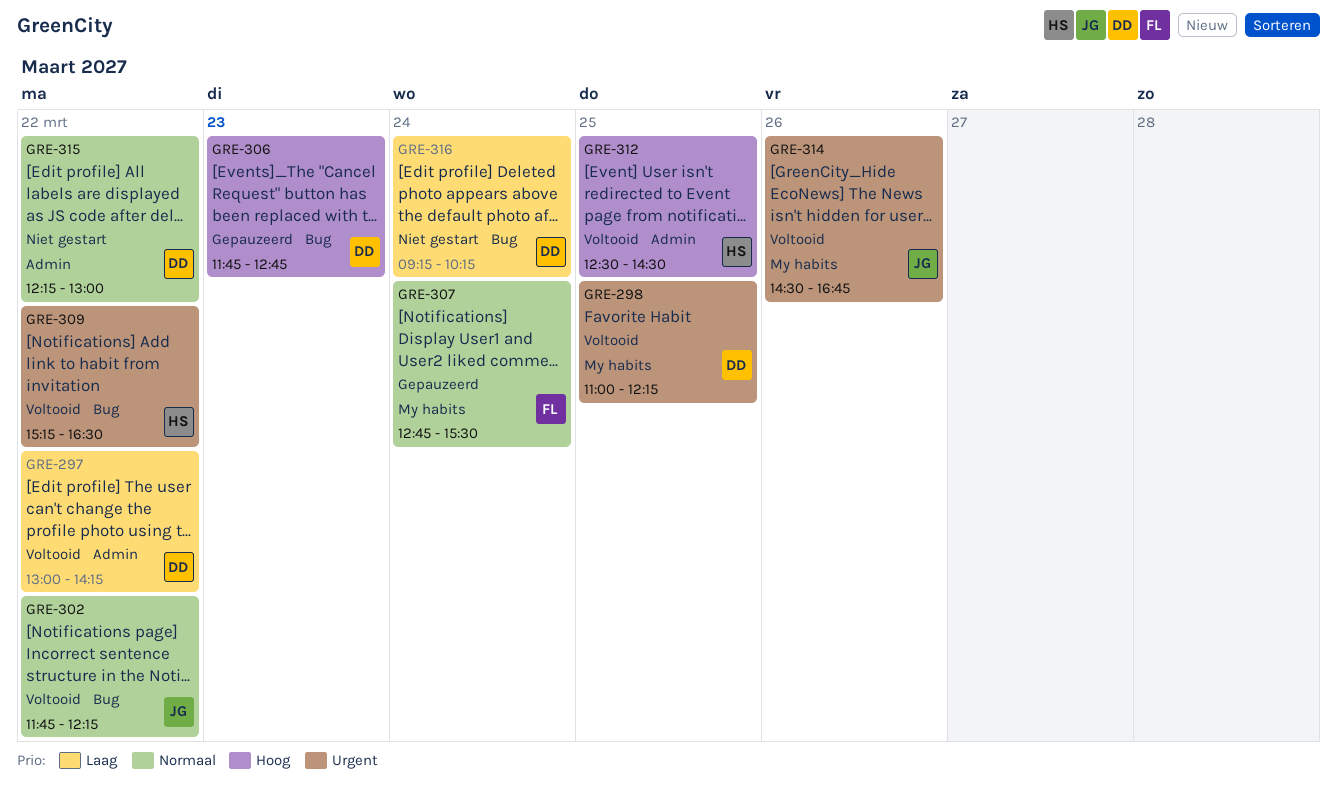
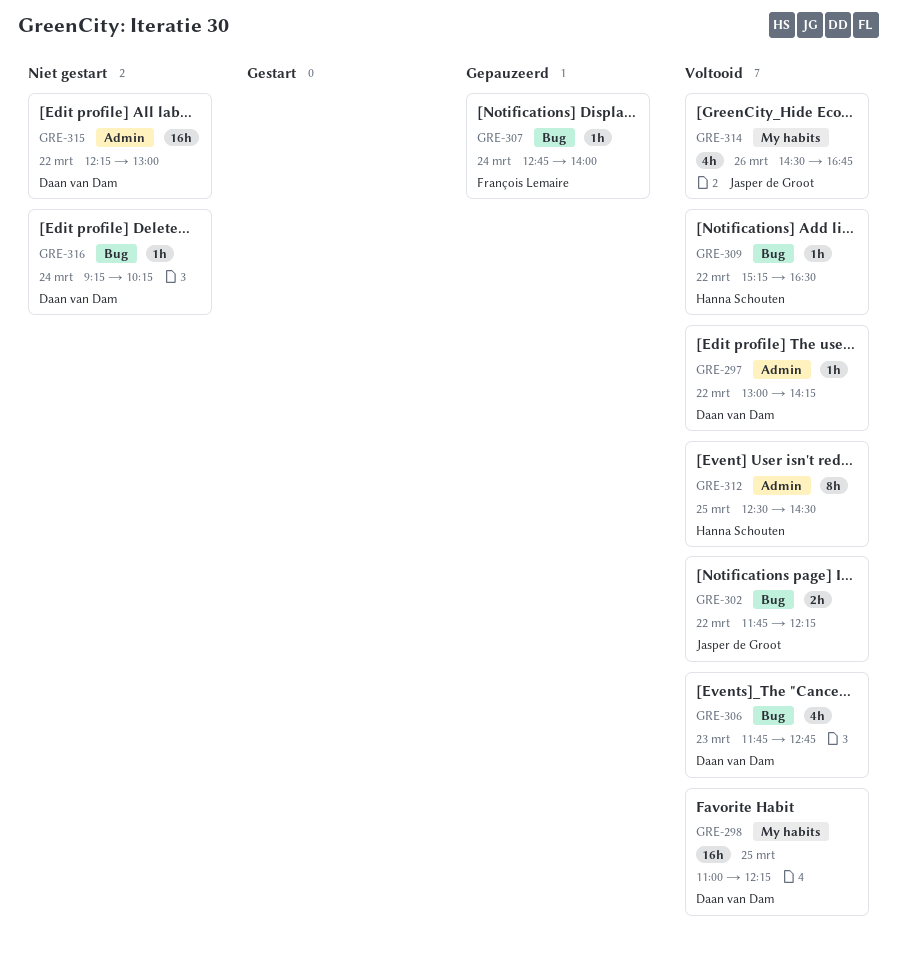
GRE-306, status: Gepauzeerd -> Voltooid
GRE-307, label: My habits -> Bug
GRE-307, ends: 15:30 -> 14:00

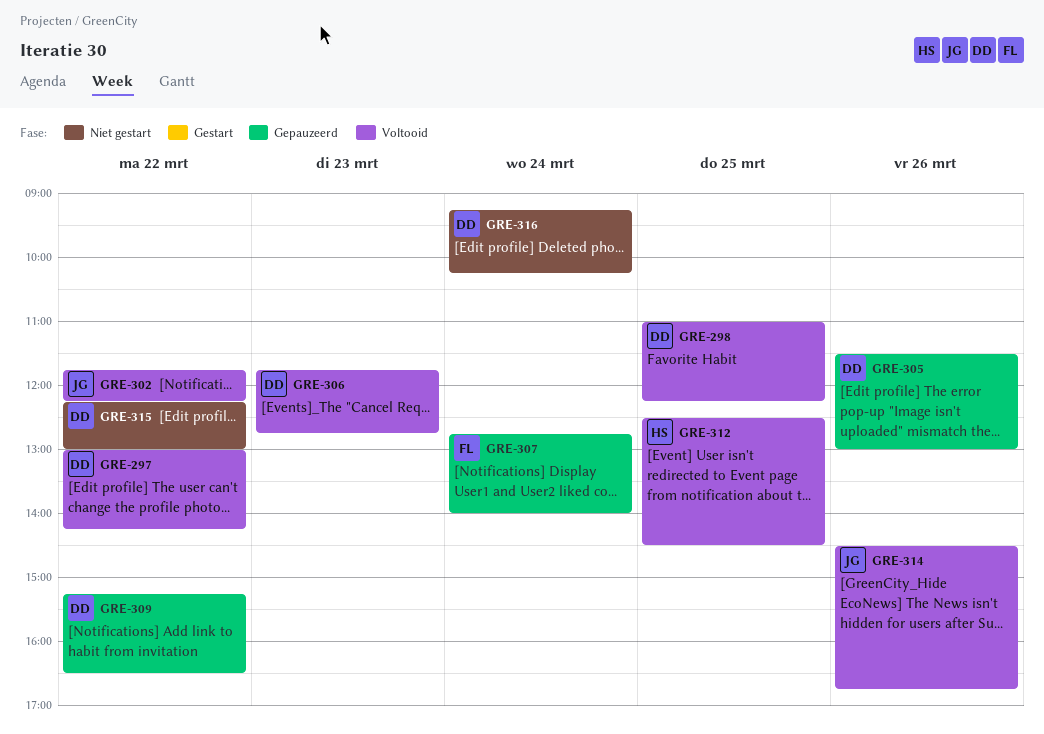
GRE-305: none -> present
GRE-309, status: Voltooid -> Gepauzeerd
GRE-309, owner: Hanna Schouten -> Daan van Dam

